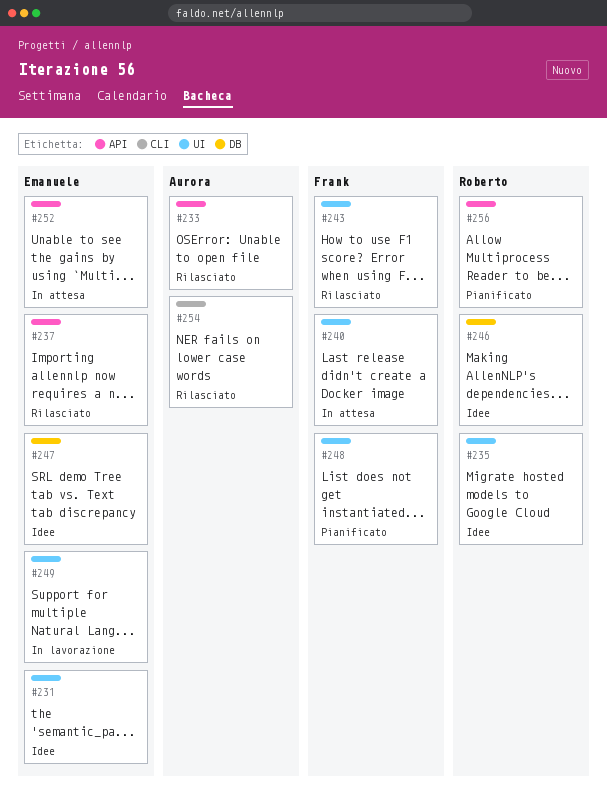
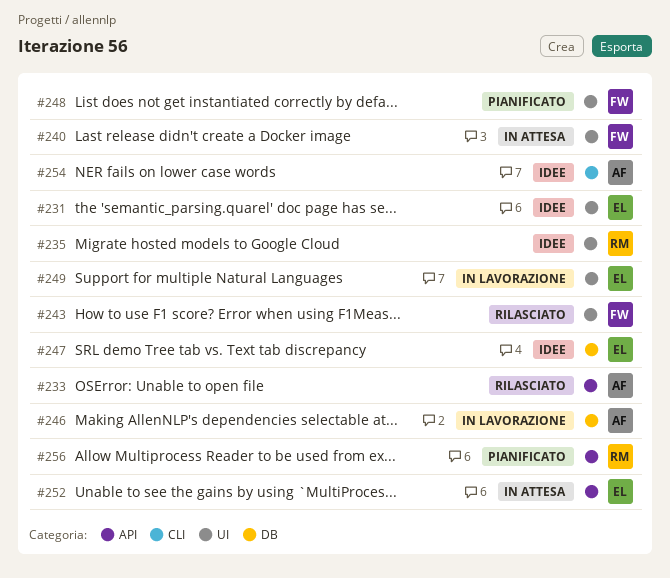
#237: present -> none
#246, status: Idee -> In lavorazione
#246, owner: Roberto -> Aurora
#254, status: Rilasciato -> Idee

